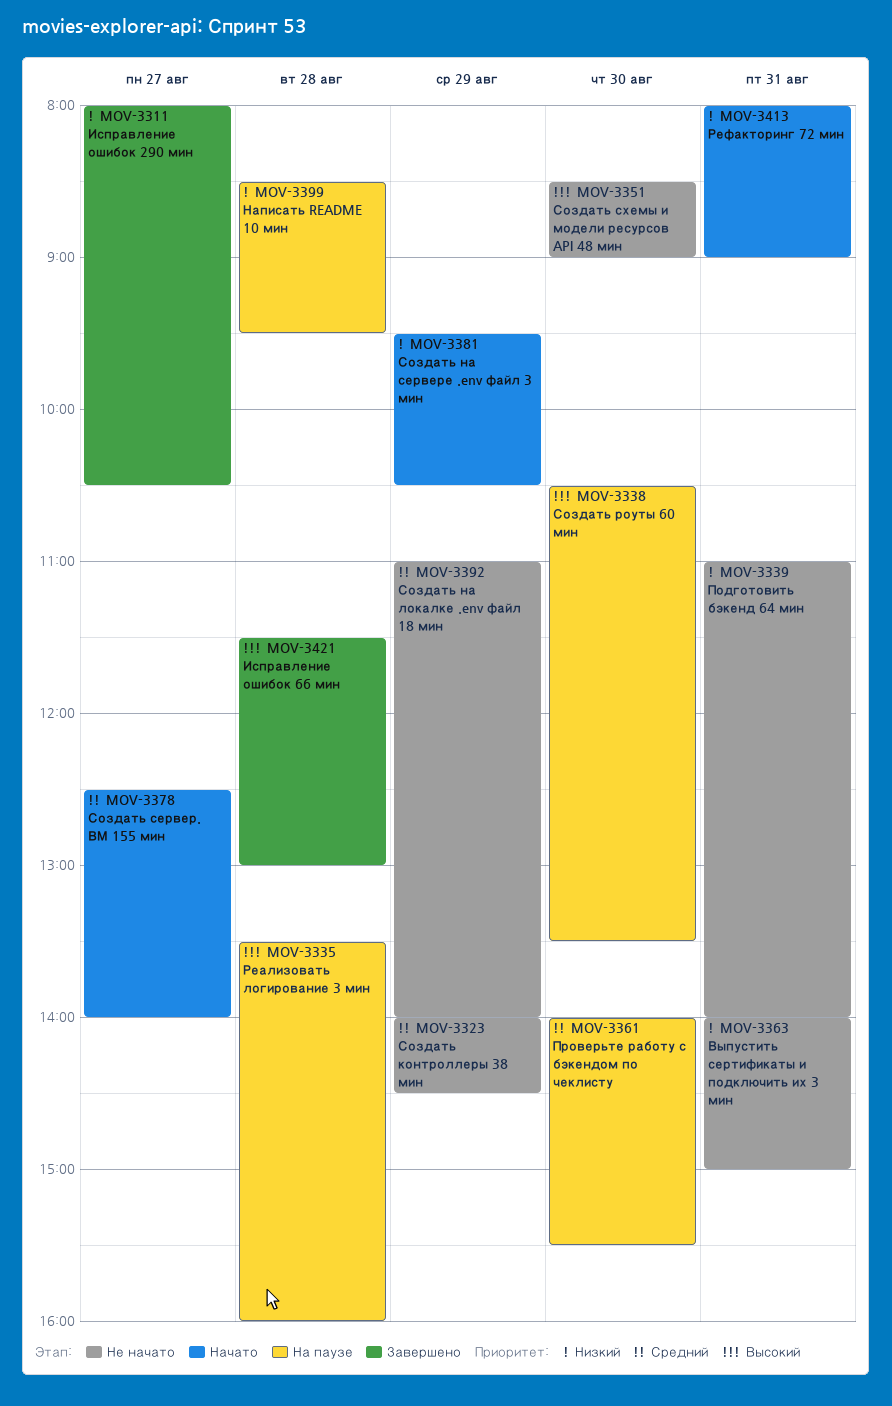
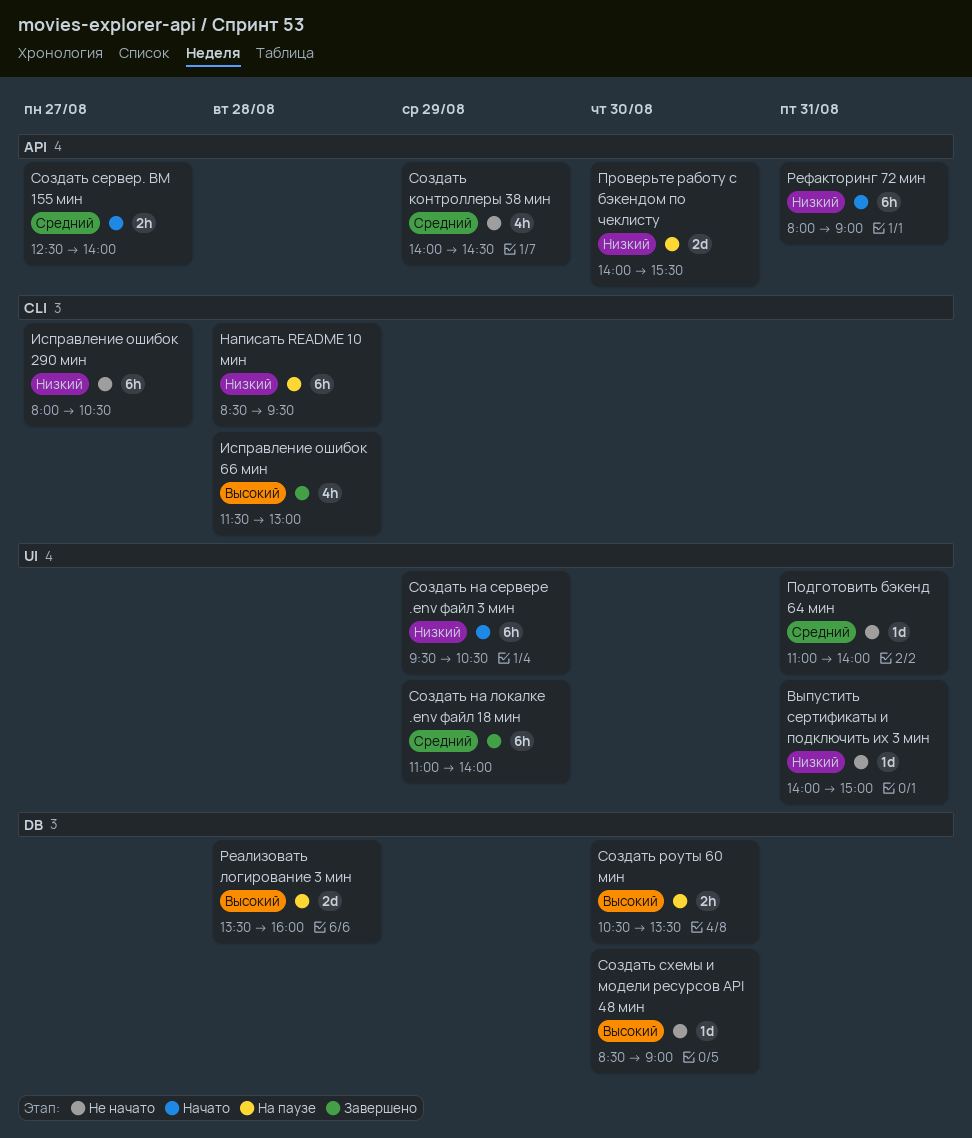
Исправление ошибок 290 мин, status: Завершено -> Не начато
Подготовить бэкенд 64 мин, priority: Низкий -> Средний
Проверьте работу с бэкендом по чеклисту, priority: Средний -> Низкий
Создать на локалке .env файл 18 мин, status: Не начато -> Завершено

